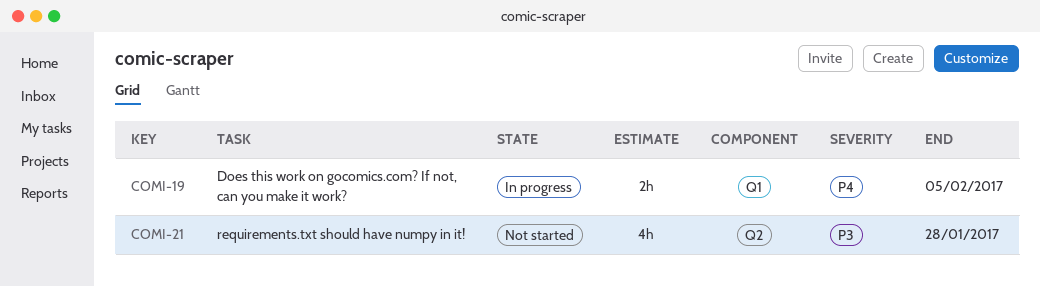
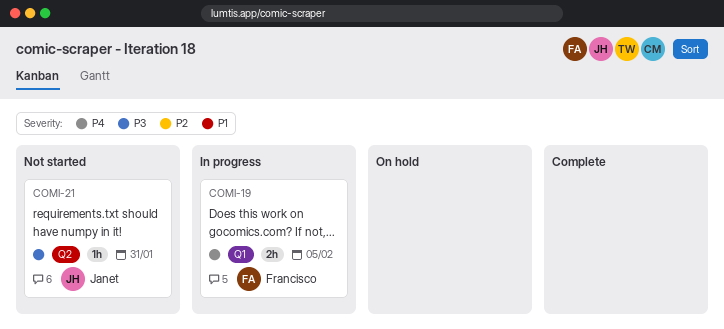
COMI-21, estimate: 4h -> 1h
COMI-21, due: Jan 28 -> Jan 31

